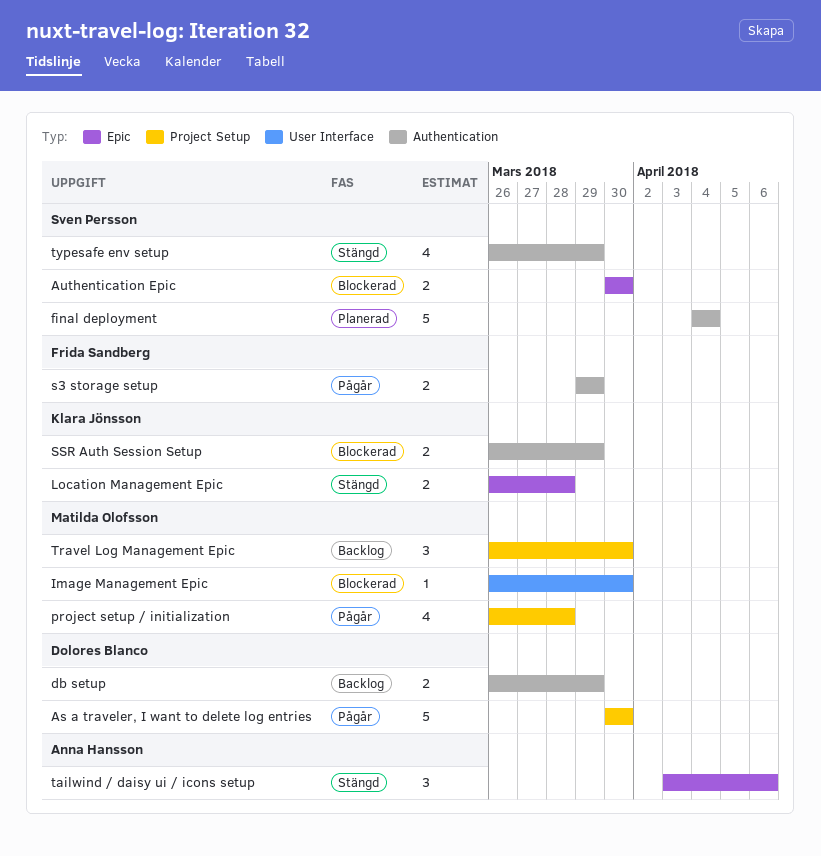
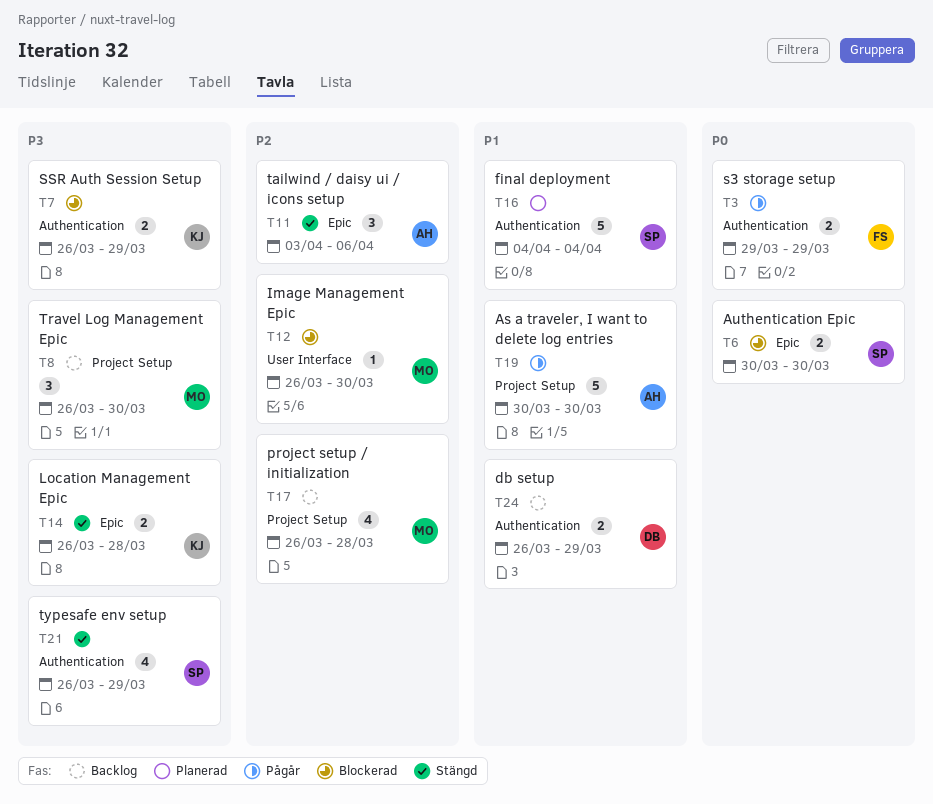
As a traveler, I want to delete log entries, owner: Dolores Blanco -> Anna Hansson
project setup / initialization, status: Pågår -> Backlog

